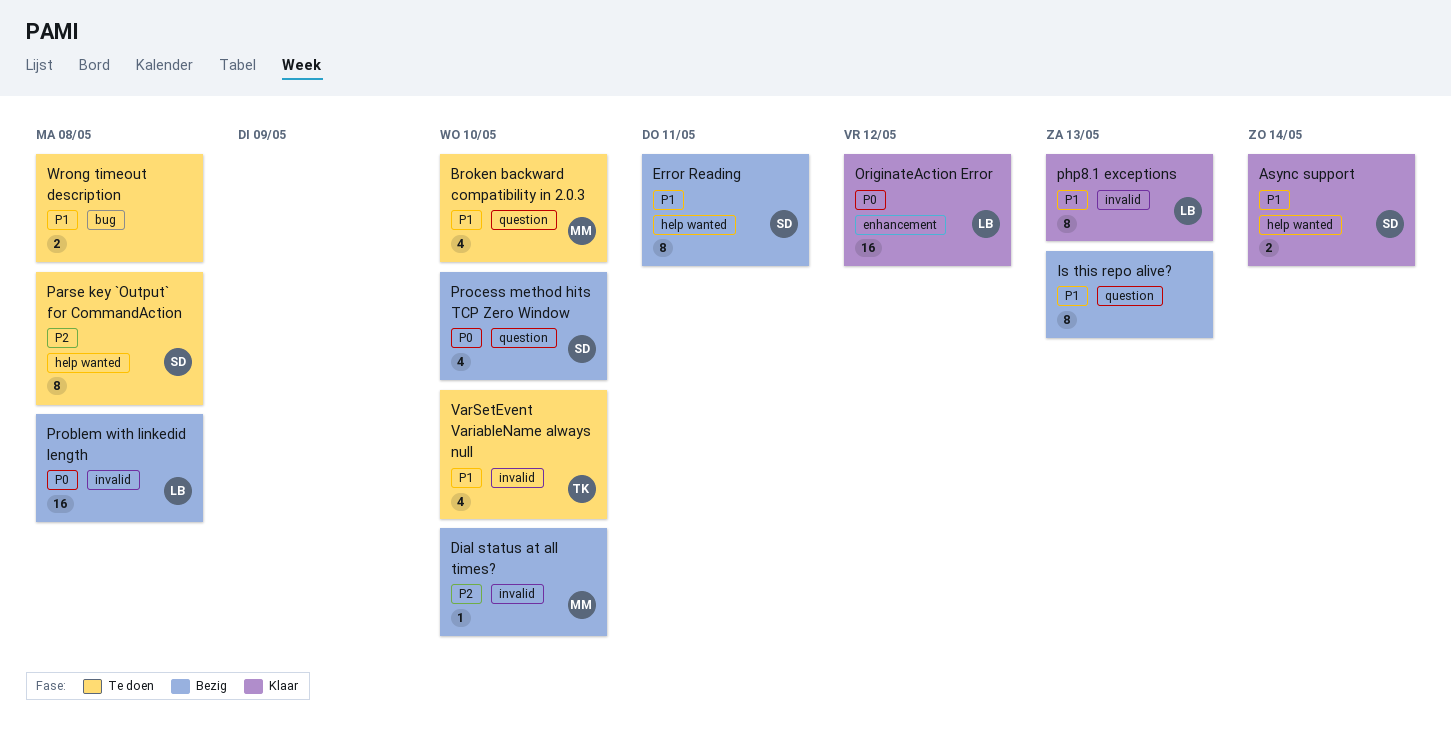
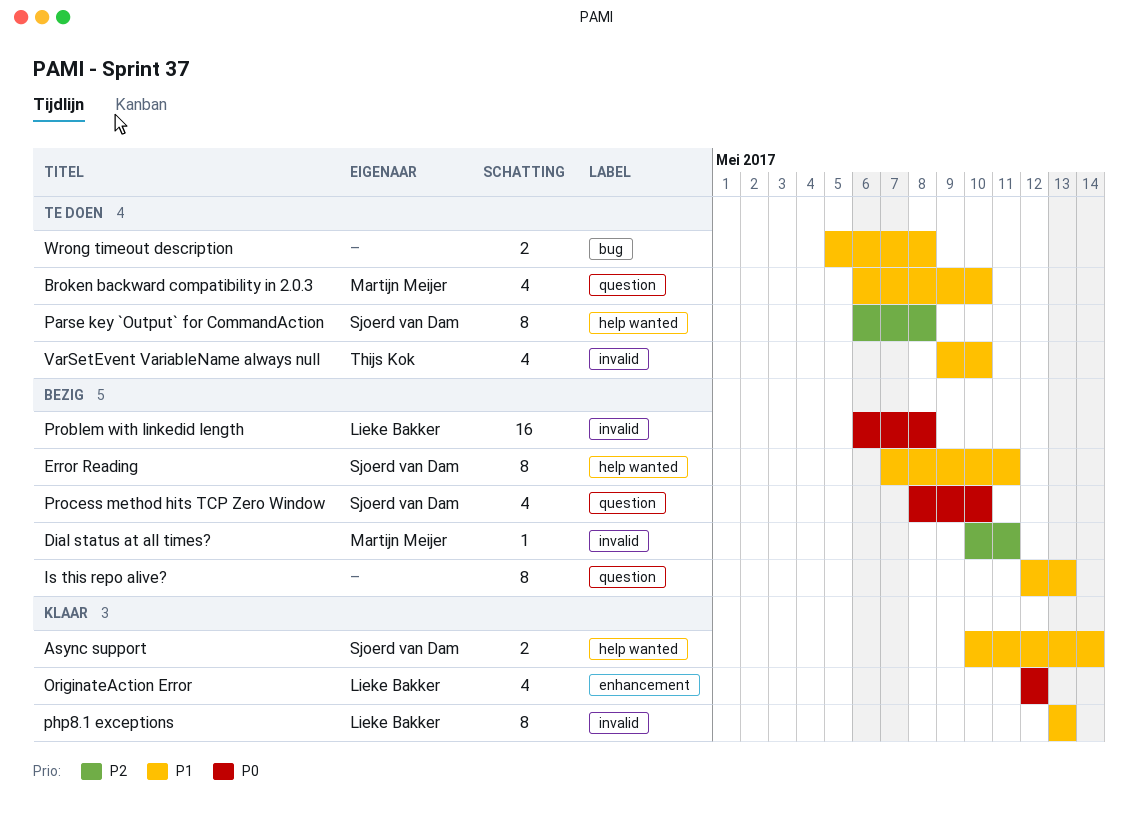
Dial status at all times?, due: May 10 -> May 11
OriginateAction Error, estimate: 16 -> 4

